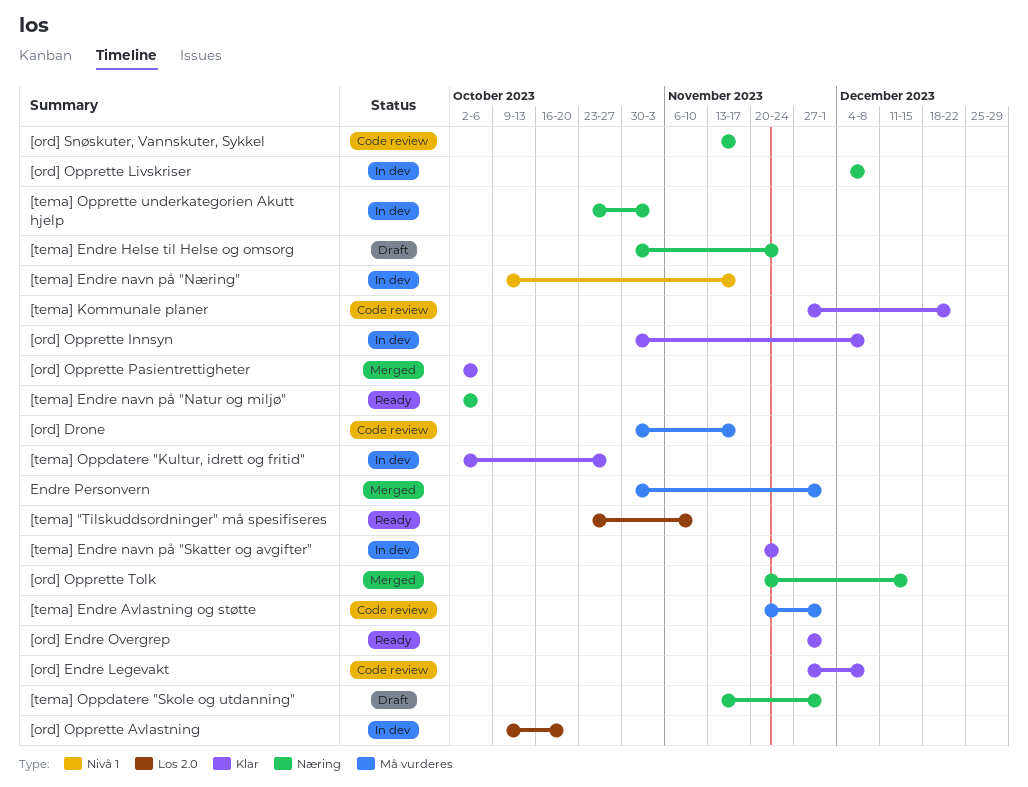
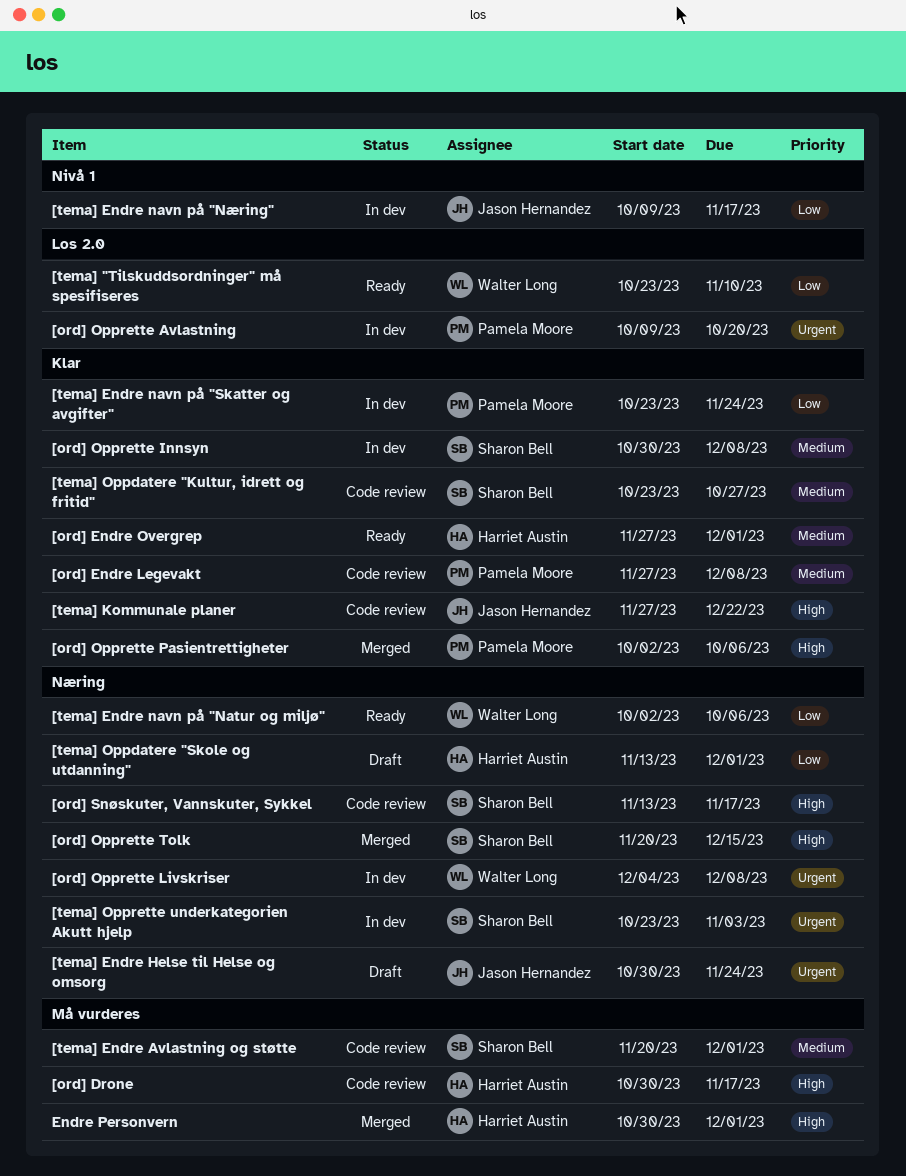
[tema] Endre navn på "Skatter og avgifter", start: Nov 20 -> Oct 23
[tema] Oppdatere "Kultur, idrett og fritid", status: In dev -> Code review
[tema] Oppdatere "Kultur, idrett og fritid", start: Oct 2 -> Oct 23

